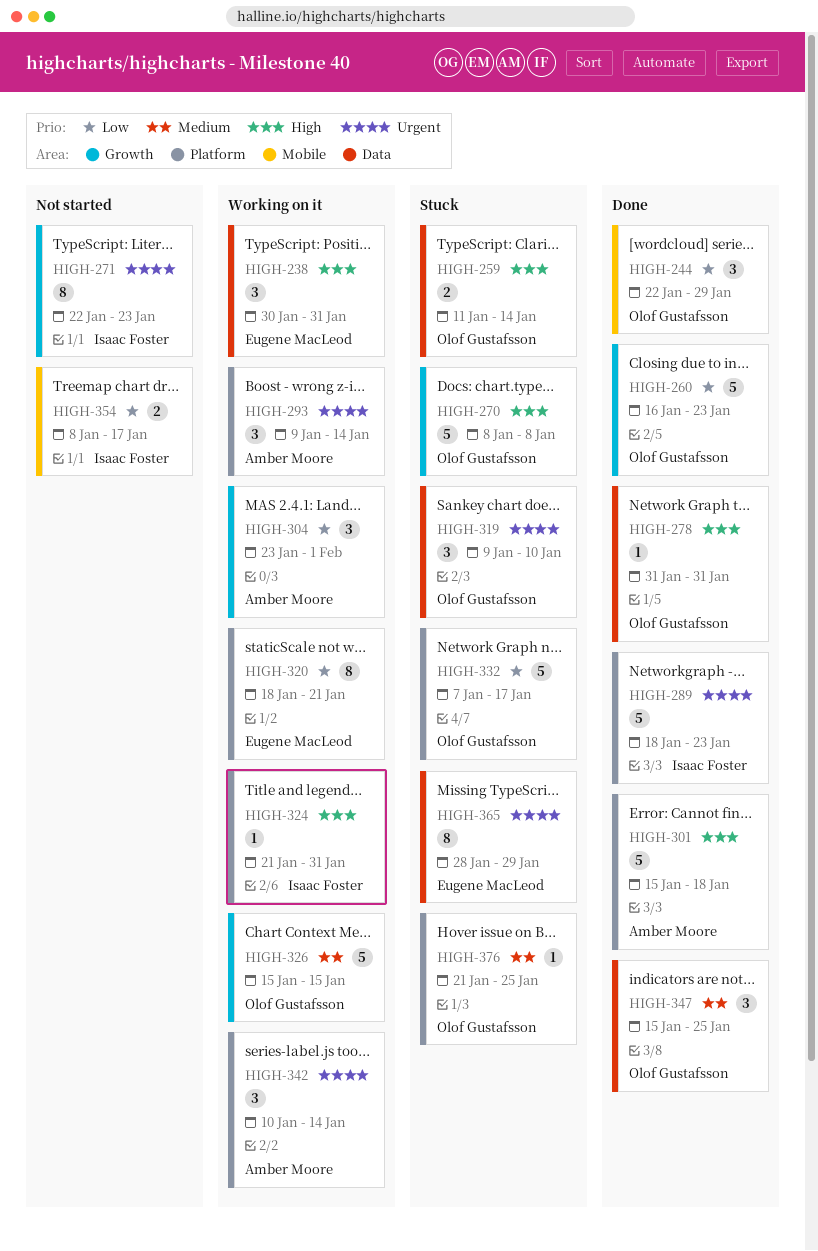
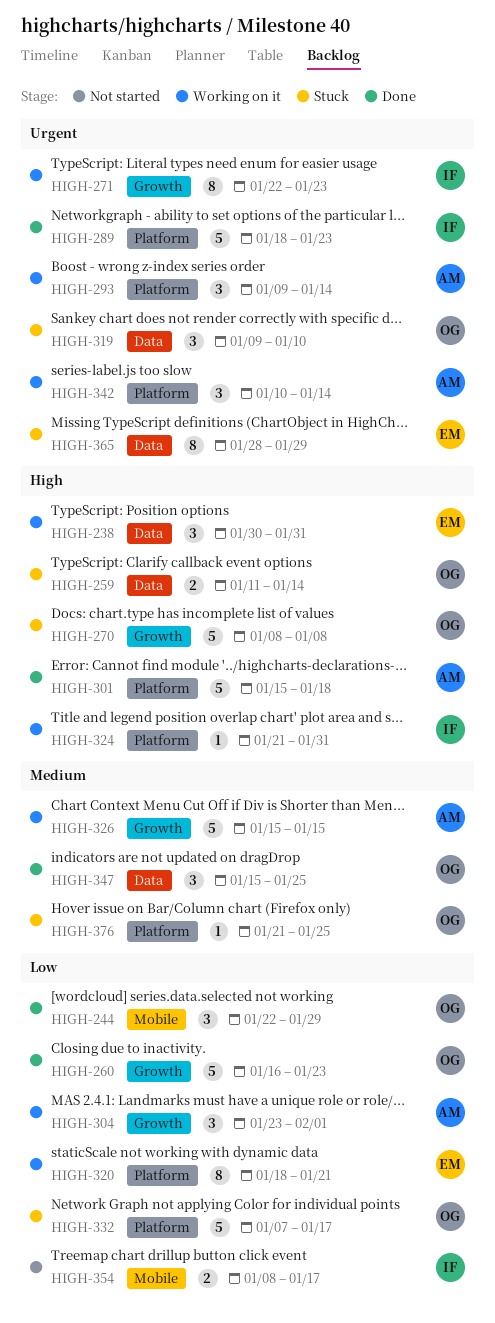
HIGH-271, status: Not started -> Working on it
HIGH-278: present -> none
HIGH-326, owner: Olof Gustafsson -> Amber Moore

